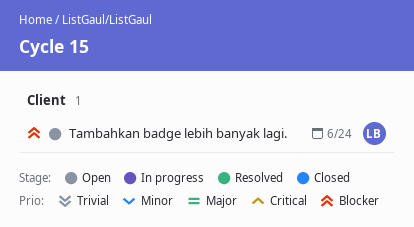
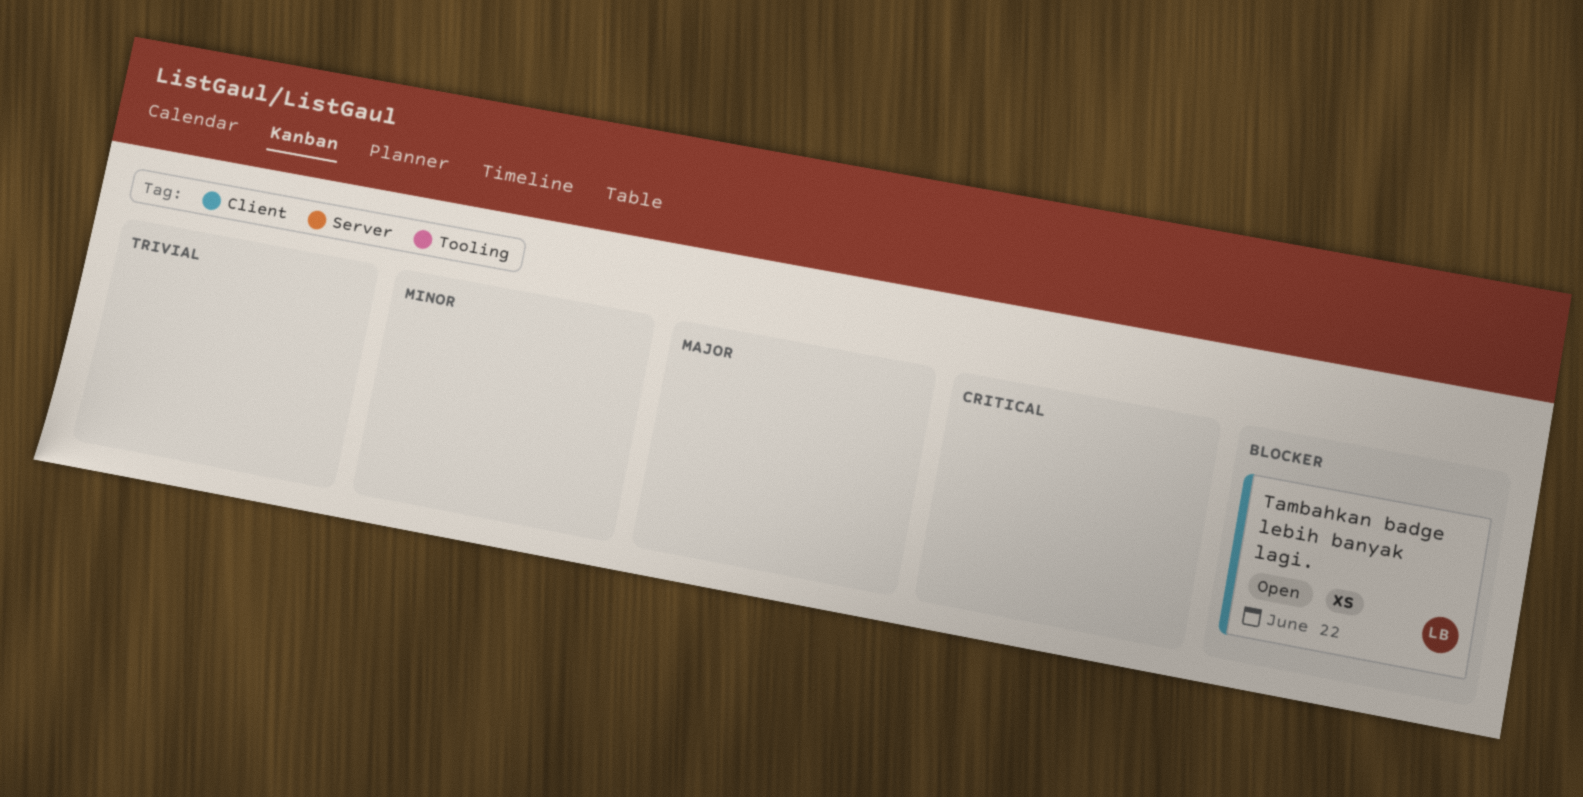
Tambahkan badge lebih banyak lagi., due: Jun 24 -> Jun 22

